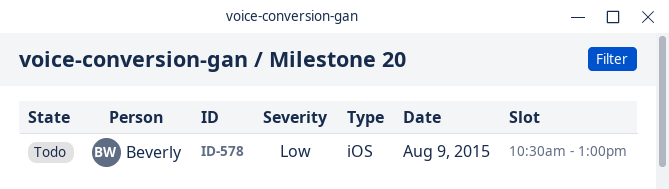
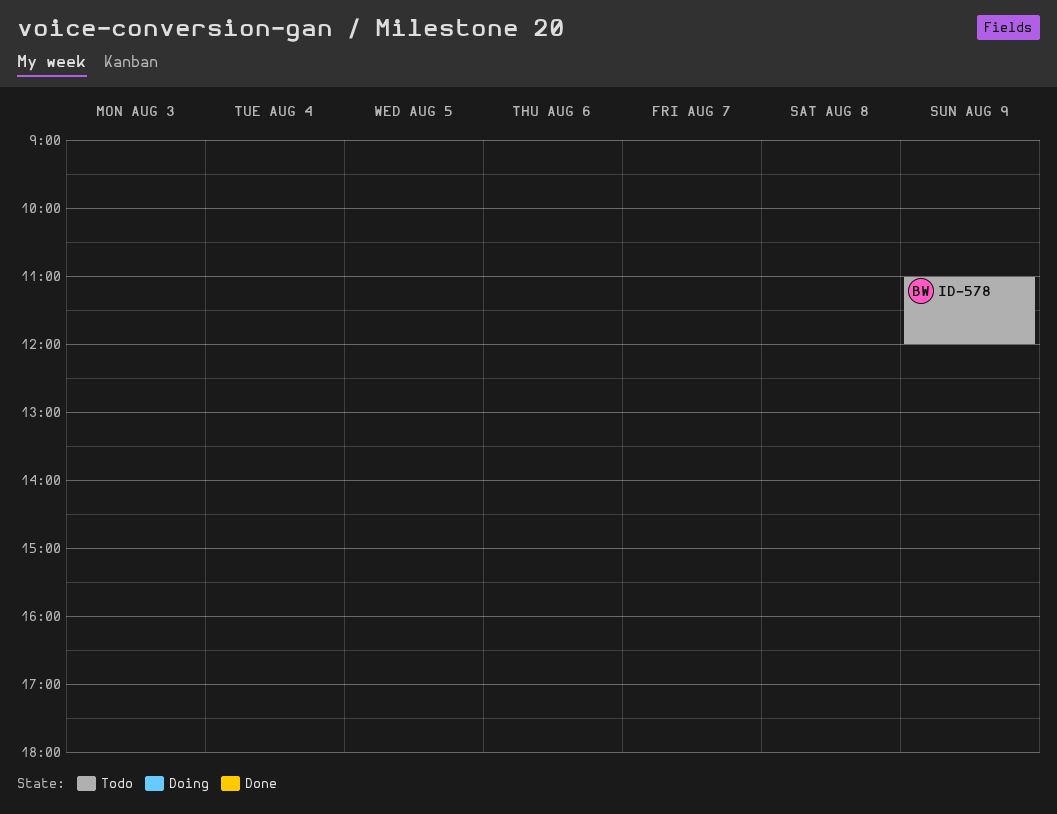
ID-578, begins: 10:30 -> 11:00
ID-578, ends: 13:00 -> 12:00

